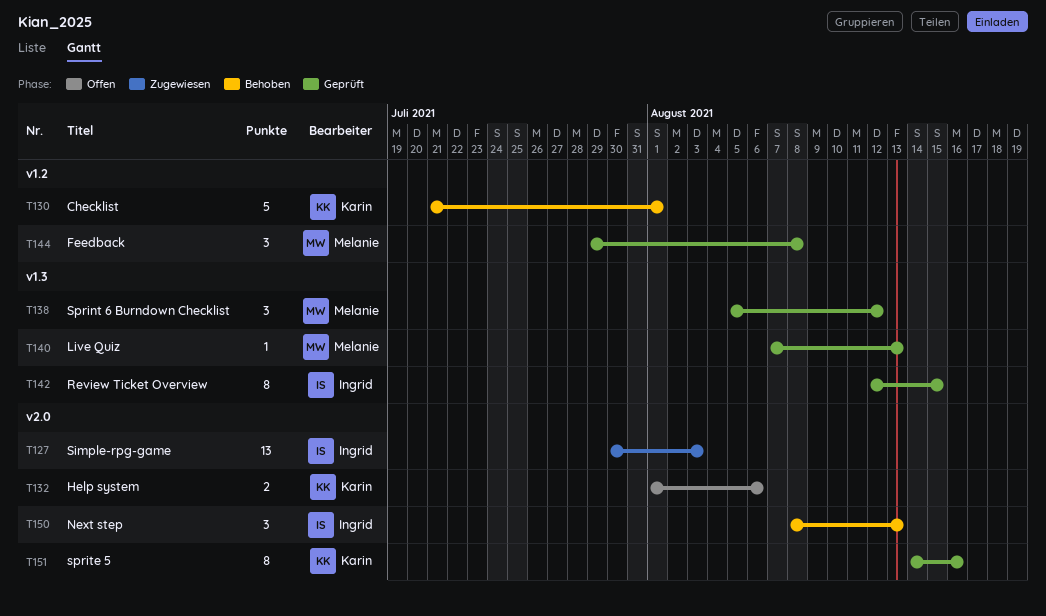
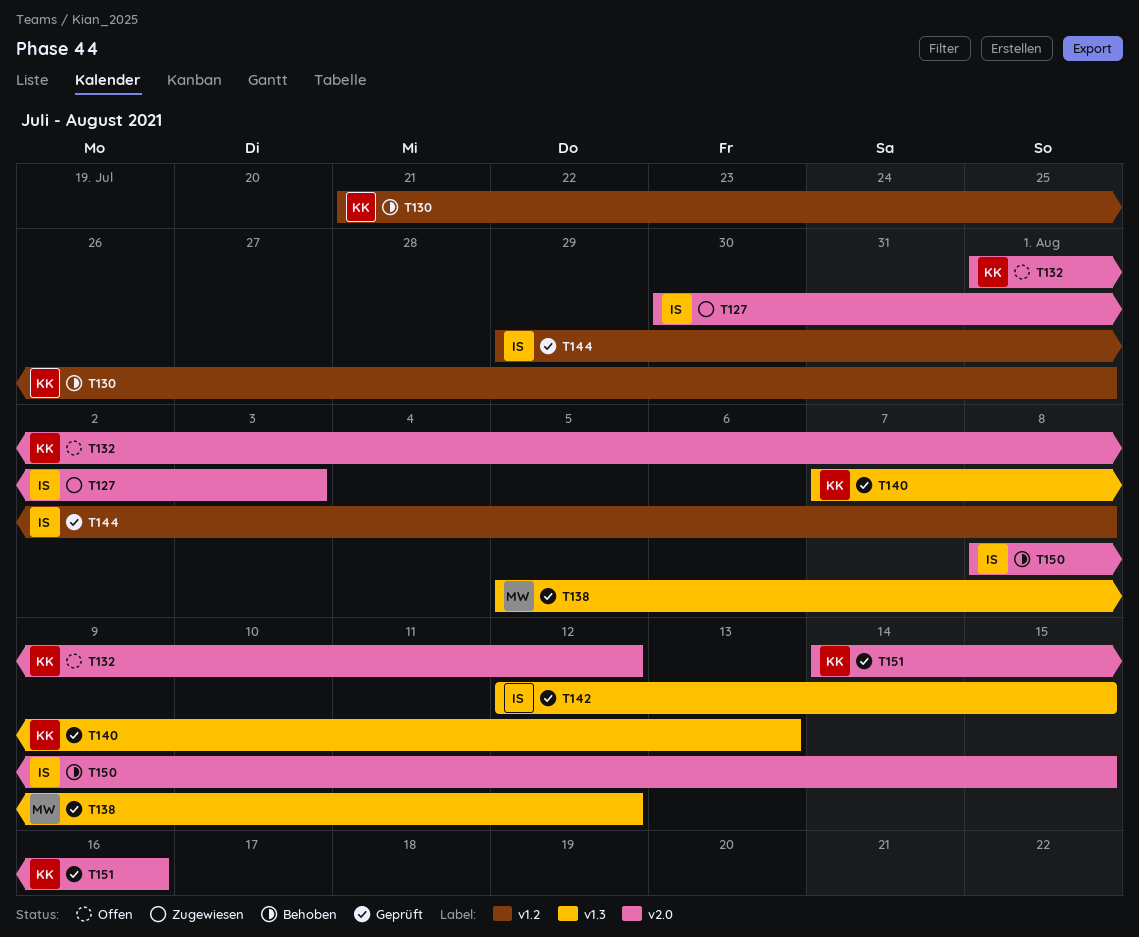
T132, due: Aug 6 -> Aug 12
T140, owner: Melanie -> Karin
T144, owner: Melanie -> Ingrid
T150, due: Aug 13 -> Aug 15

